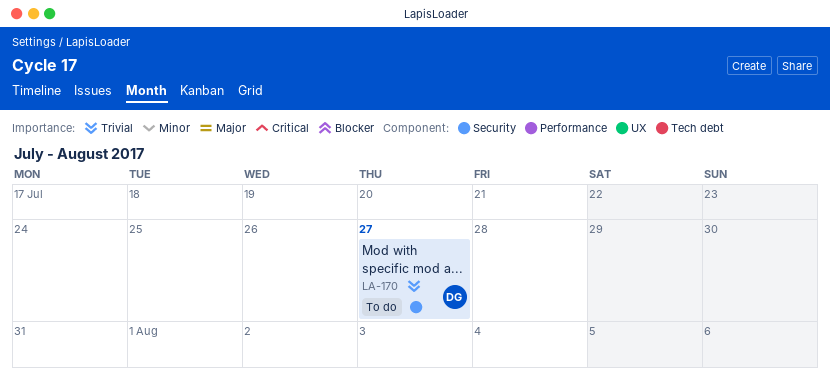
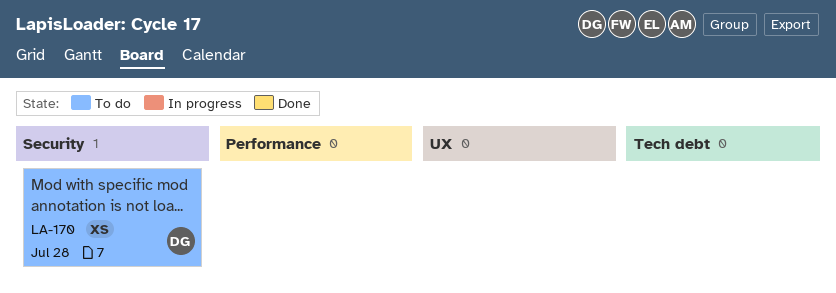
LA-170, due: Jul 27 -> Jul 28

